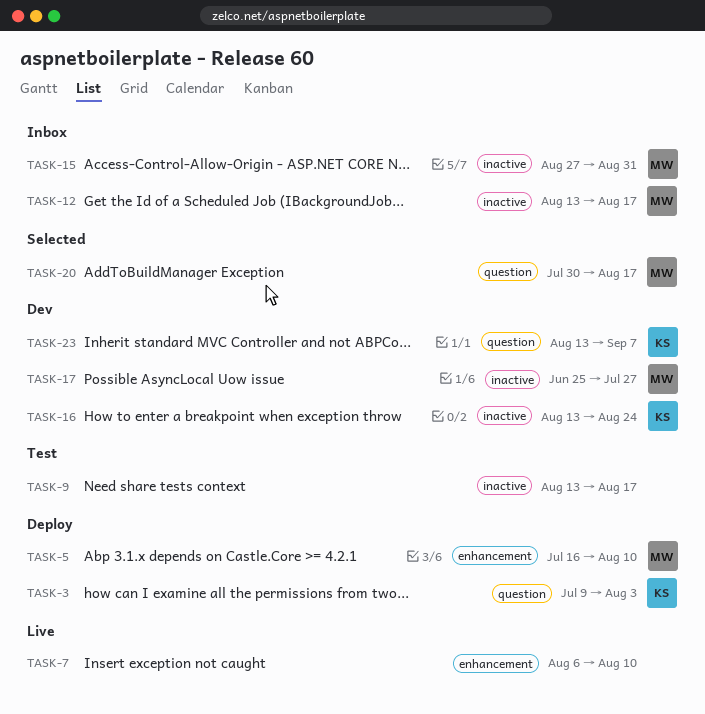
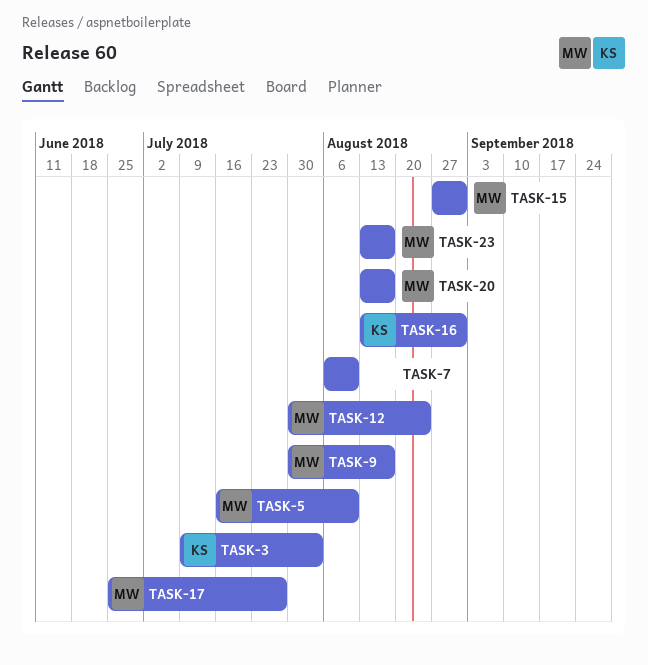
TASK-9, owner: none -> MW
TASK-9, start: Aug 13 -> Jul 30
TASK-12, start: Aug 13 -> Jul 30
TASK-12, due: Aug 17 -> Aug 24
TASK-16, due: Aug 24 -> Aug 31
TASK-20, start: Jul 30 -> Aug 13
TASK-23, owner: KS -> MW
TASK-23, due: Sep 7 -> Aug 17

